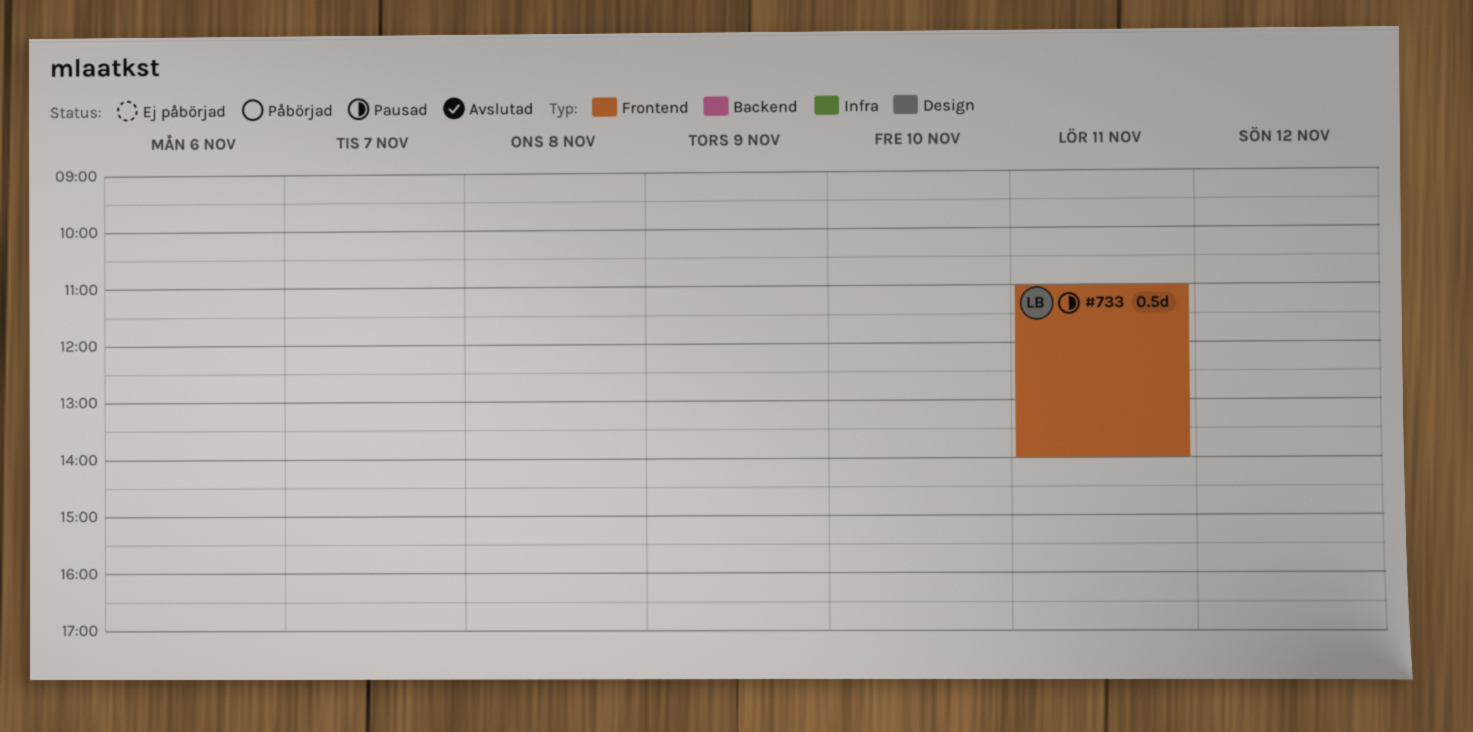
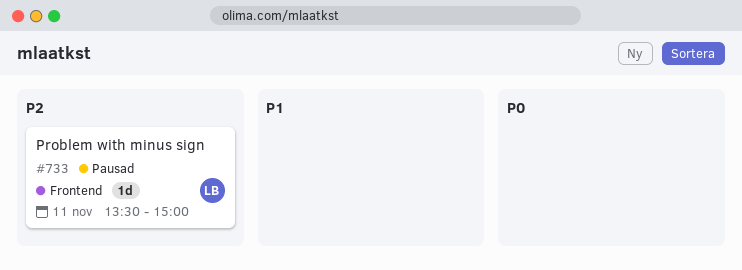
#733, estimate: 0.5d -> 1d
#733, begins: 11:00 -> 13:30
#733, ends: 14:00 -> 15:00

